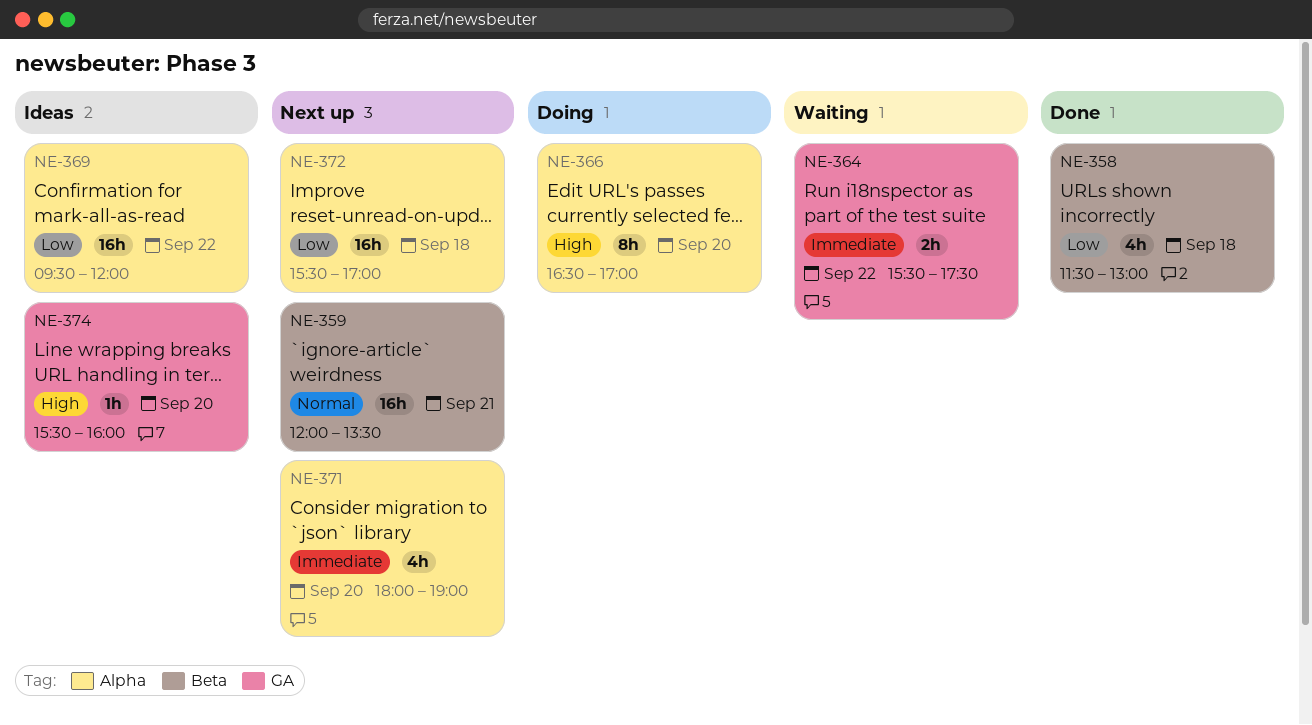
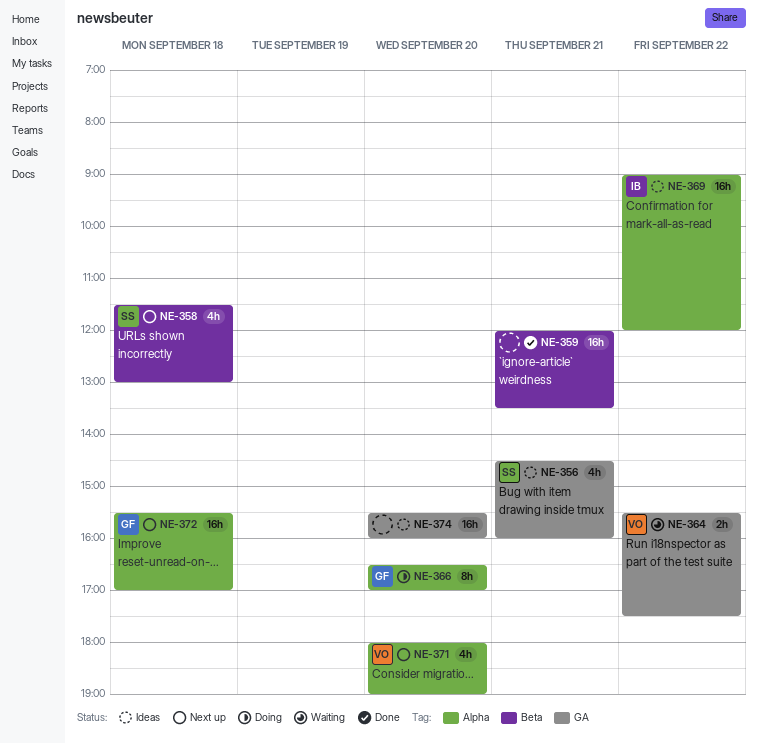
NE-356: none -> present
NE-358, status: Done -> Next up
NE-359, status: Next up -> Done
NE-369, begins: 09:30 -> 09:00
NE-374, estimate: 1h -> 16h

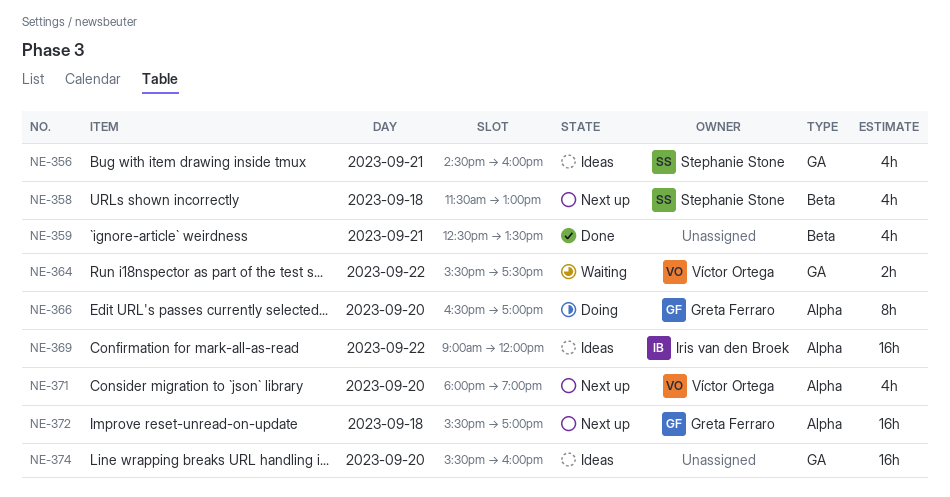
NE-359, estimate: 16h -> 4h
NE-359, begins: 12:00 -> 12:30

